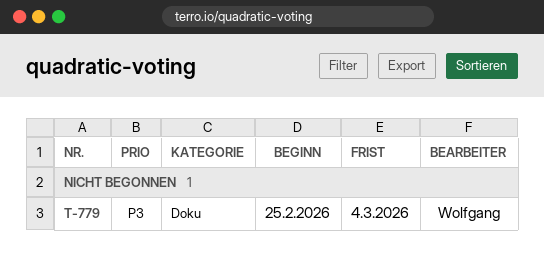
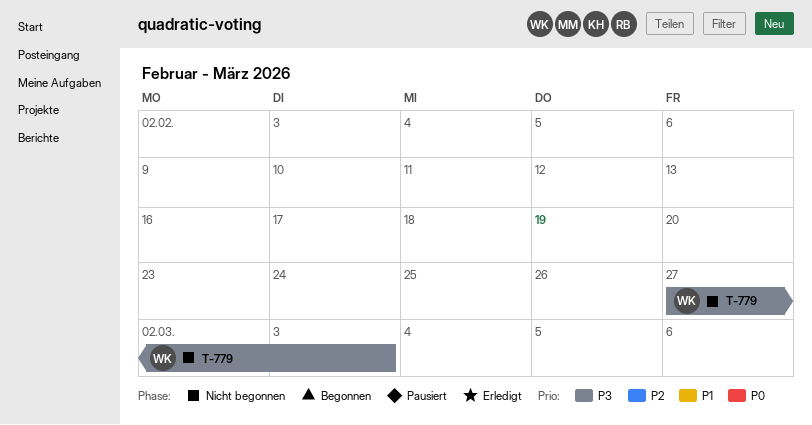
T-779, start: Feb 25 -> Feb 27
T-779, due: Mar 4 -> Mar 3

